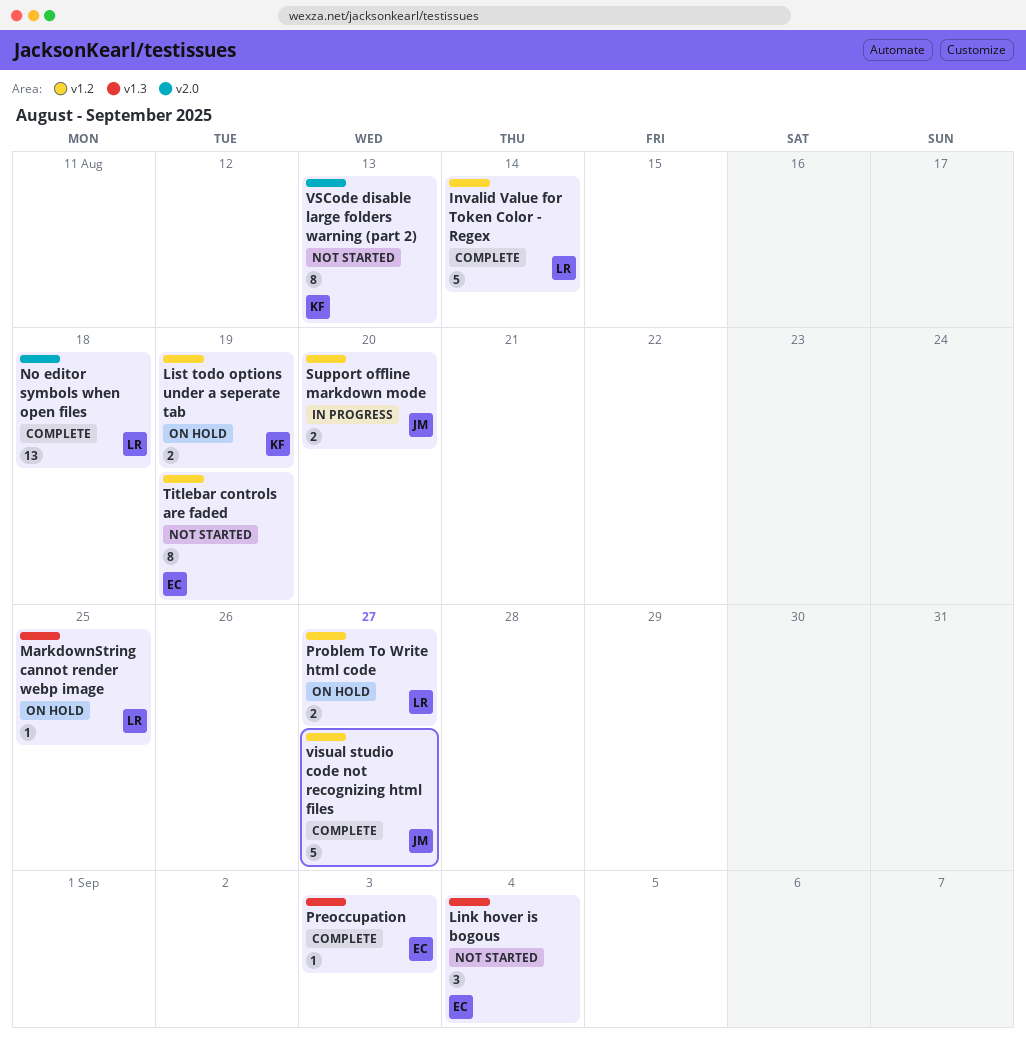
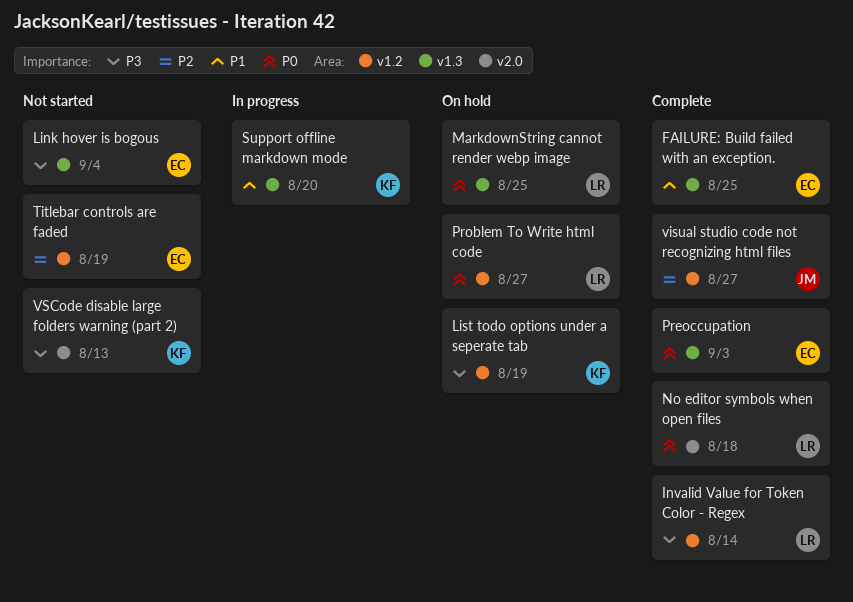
FAILURE: Build failed with an exception.: none -> present
Support offline markdown mode, owner: JM -> KF
Support offline markdown mode, label: v1.2 -> v1.3

